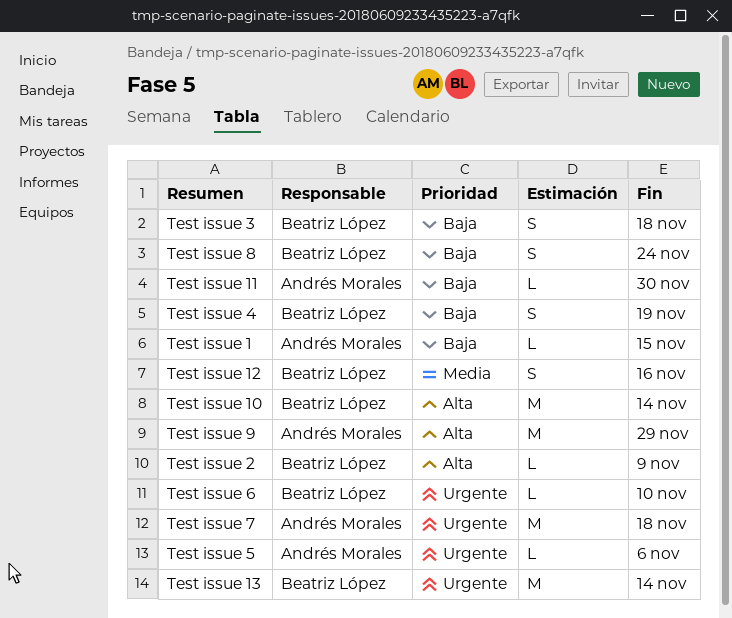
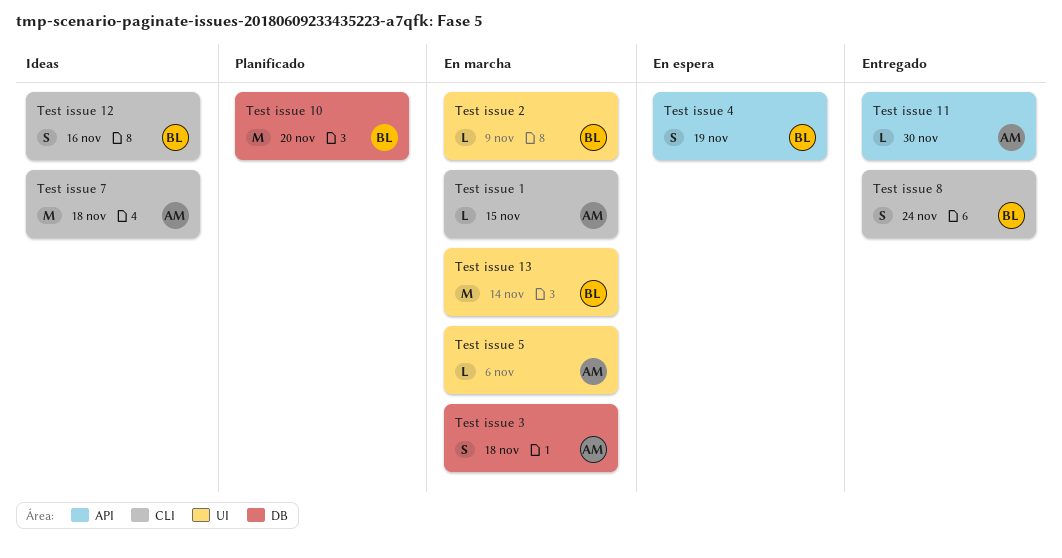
Test issue 10, due: Nov 14 -> Nov 20
Test issue 3, owner: Beatriz López -> Andrés Morales
Test issue 6: present -> none
Test issue 9: present -> none

